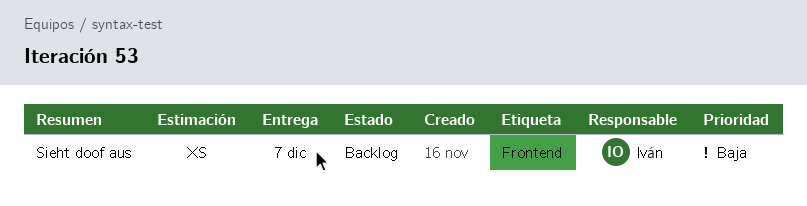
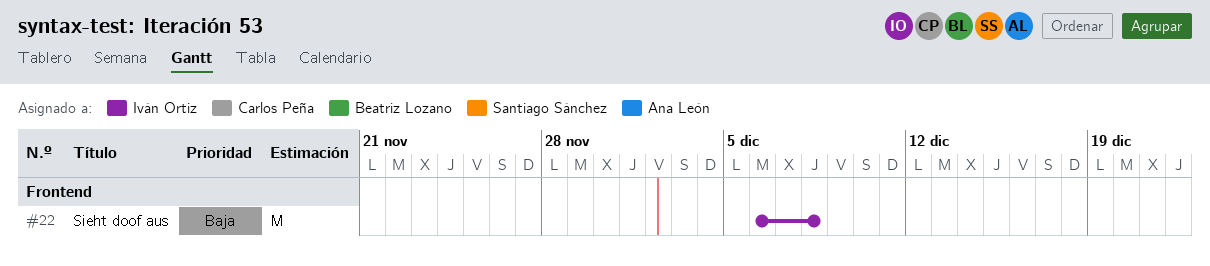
Sieht doof aus, estimate: XS -> M
Sieht doof aus, due: Dec 7 -> Dec 8

